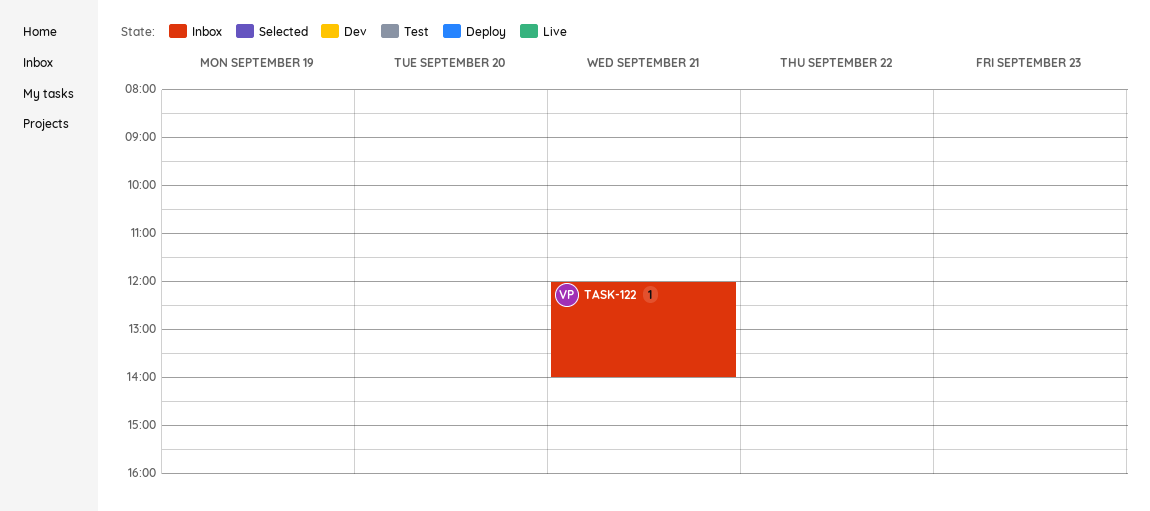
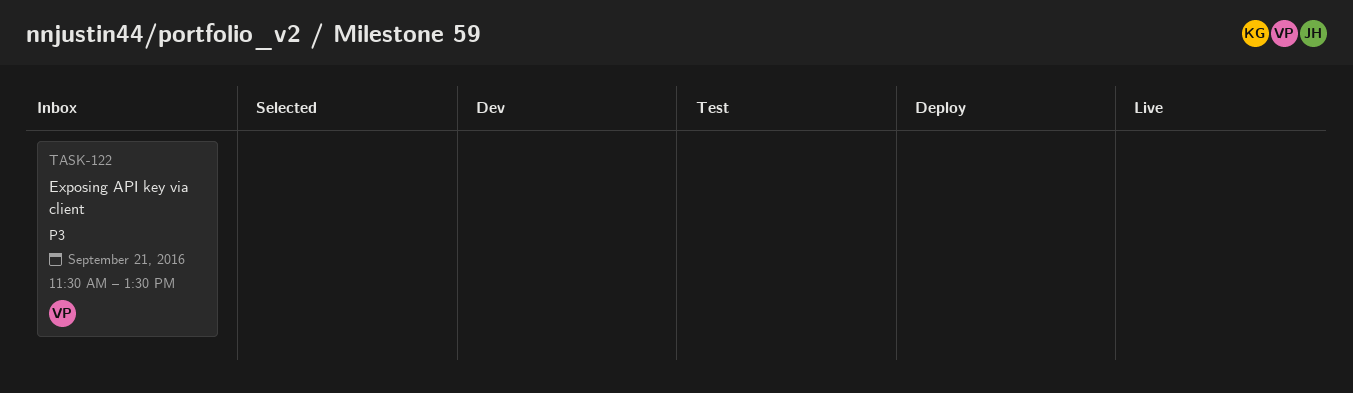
TASK-122, begins: 12:00 -> 11:30
TASK-122, ends: 14:00 -> 13:30

